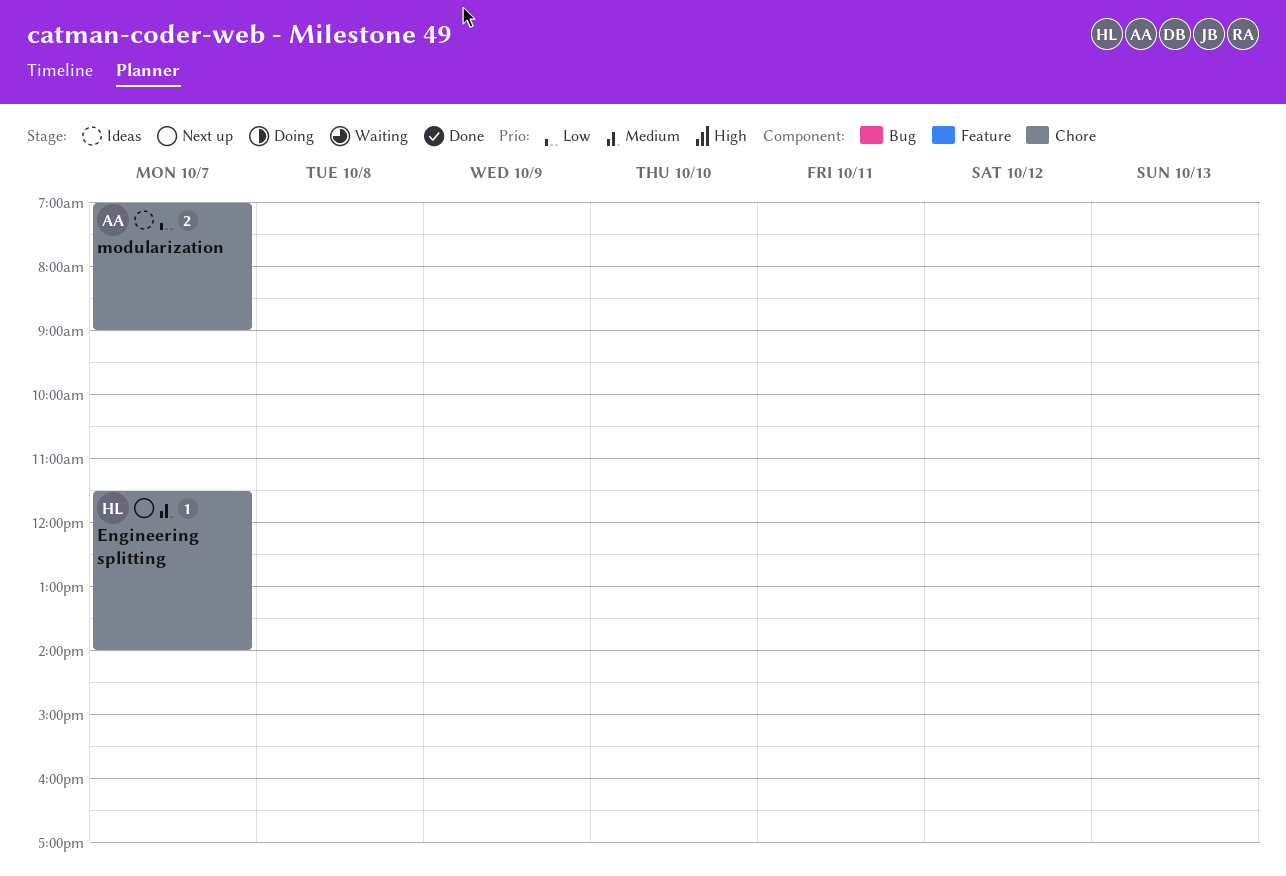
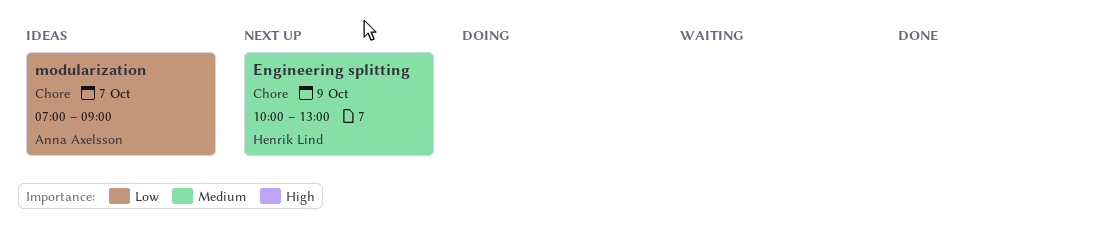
Engineering splitting, day: Oct 7 -> Oct 9
Engineering splitting, begins: 11:30 -> 10:00
Engineering splitting, ends: 14:00 -> 13:00

